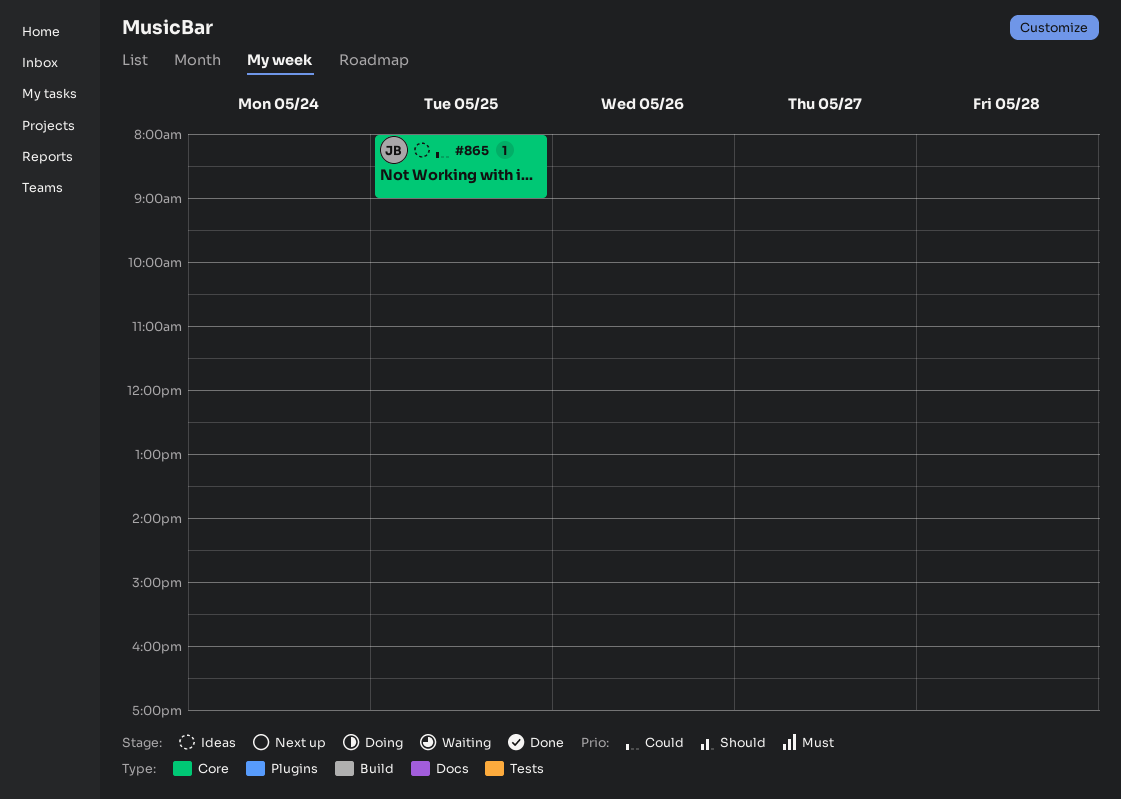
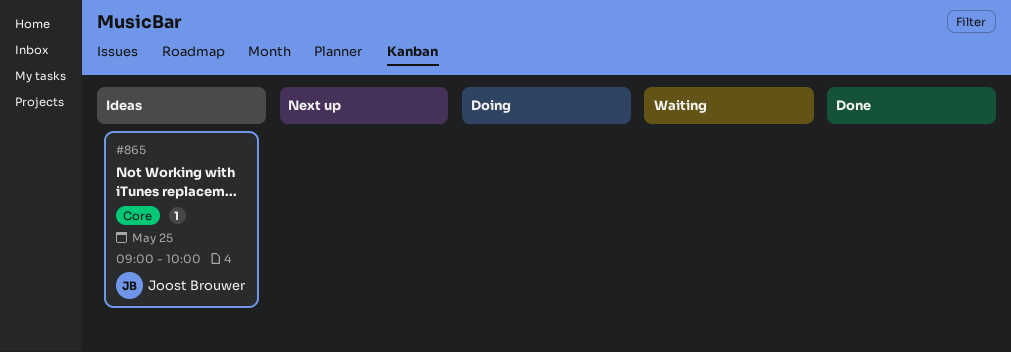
#865, begins: 08:00 -> 09:00
#865, ends: 09:00 -> 10:00

